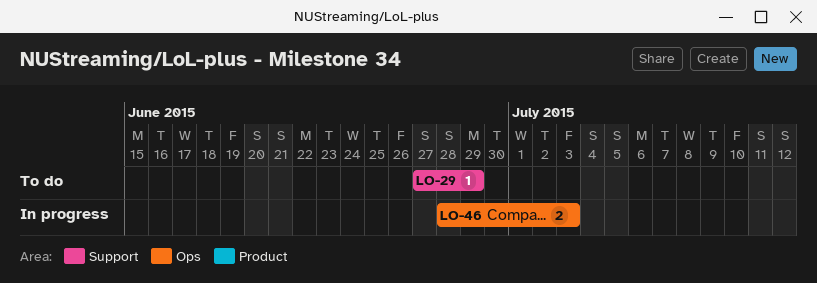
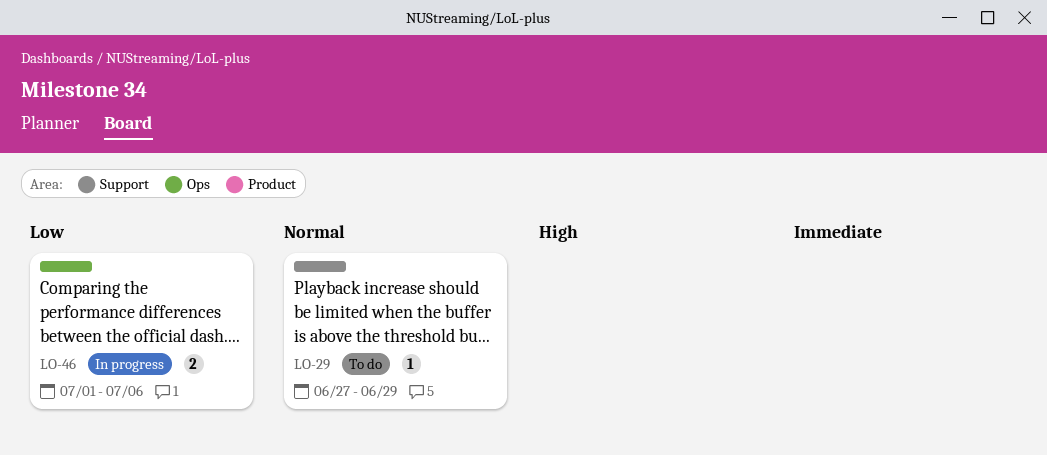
LO-46, start: Jun 28 -> Jul 1
LO-46, due: Jul 3 -> Jul 6

